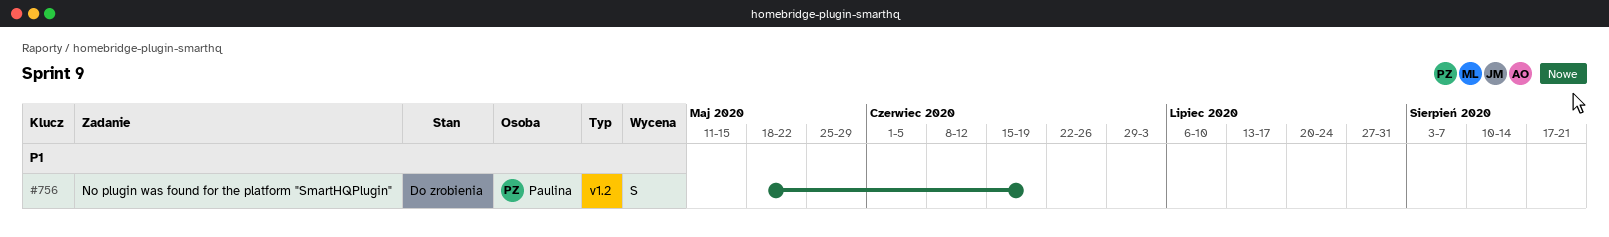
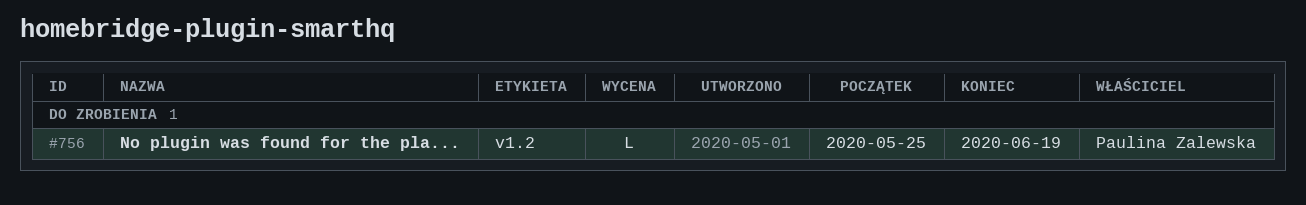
#756, estimate: S -> L
#756, start: May 18 -> May 25

